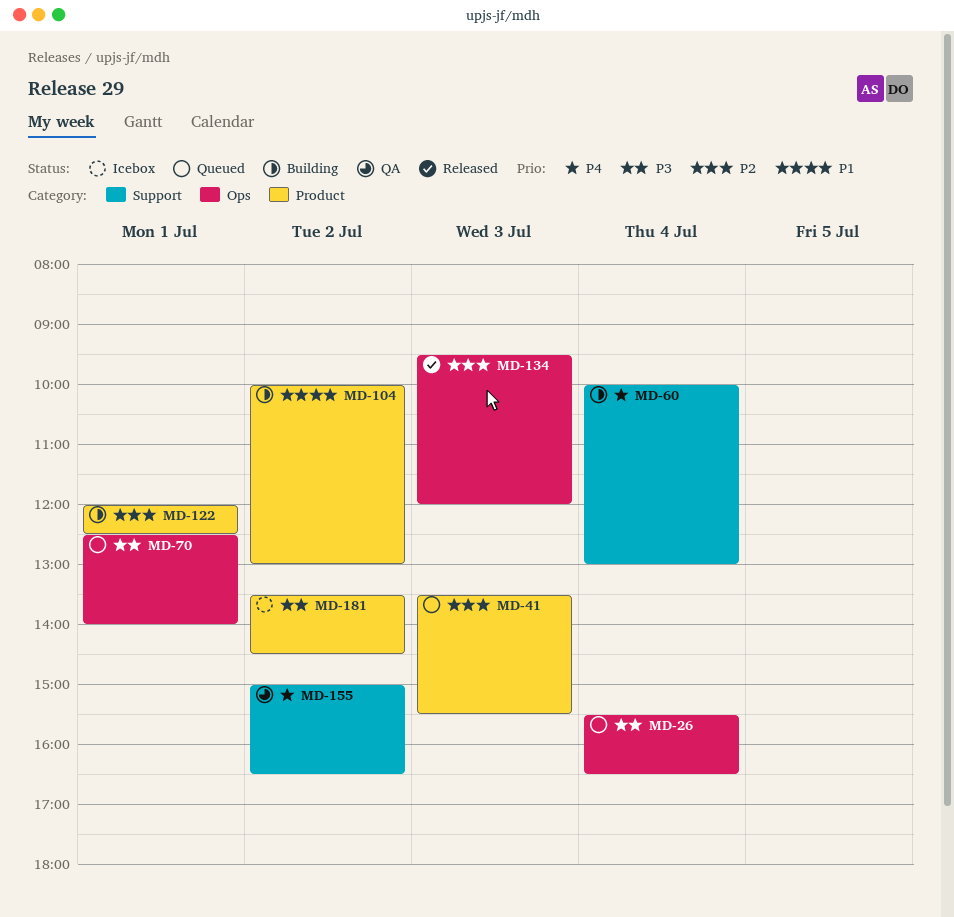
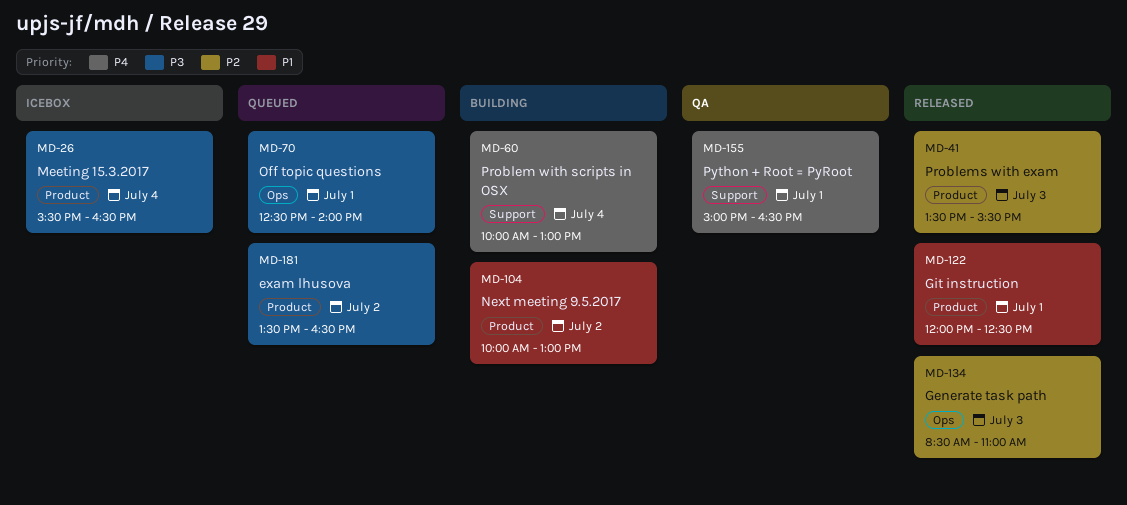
MD-26, status: Queued -> Icebox
MD-26, label: Ops -> Product
MD-41, status: Queued -> Released
MD-122, status: Building -> Released
MD-122, priority: P2 -> P1
MD-134, begins: 09:30 -> 08:30
MD-134, ends: 12:00 -> 11:00
MD-155, day: Jul 2 -> Jul 1
MD-181, status: Icebox -> Queued
MD-181, ends: 14:30 -> 16:30

